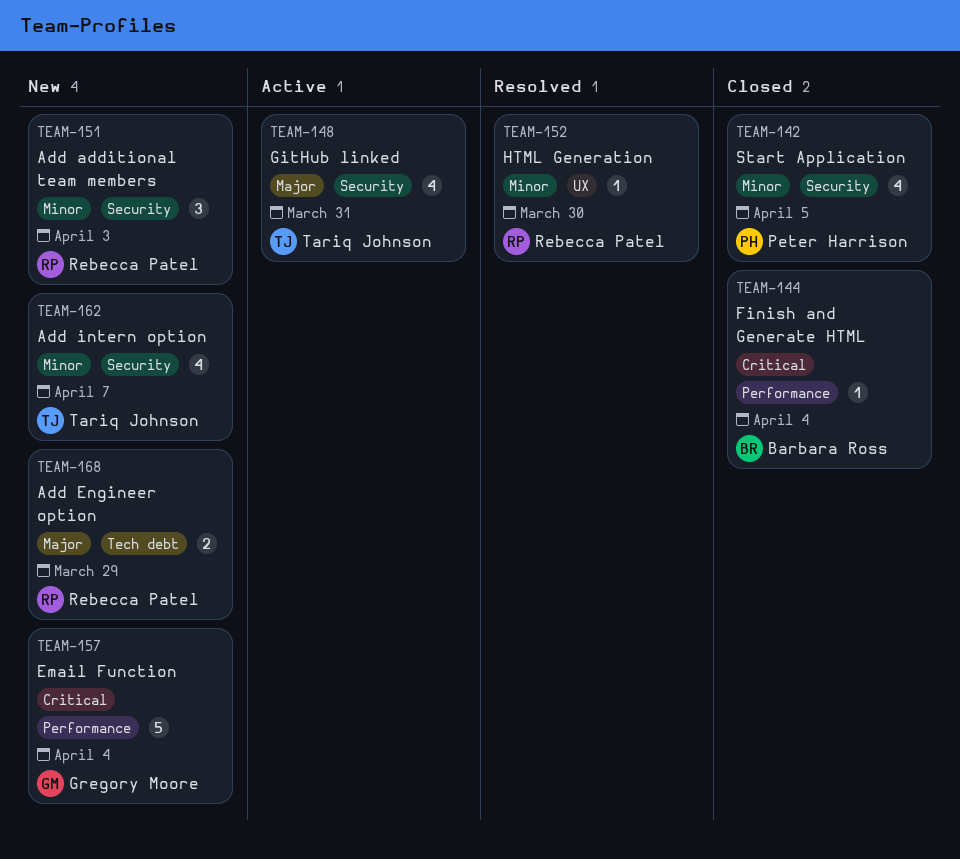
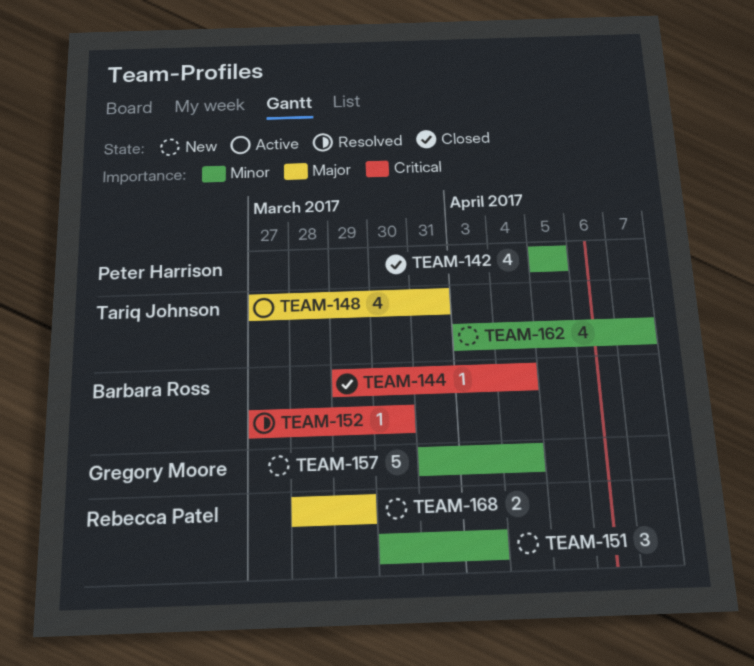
TEAM-152, owner: Rebecca Patel -> Barbara Ross
TEAM-152, priority: Minor -> Critical
TEAM-157, priority: Critical -> Minor

